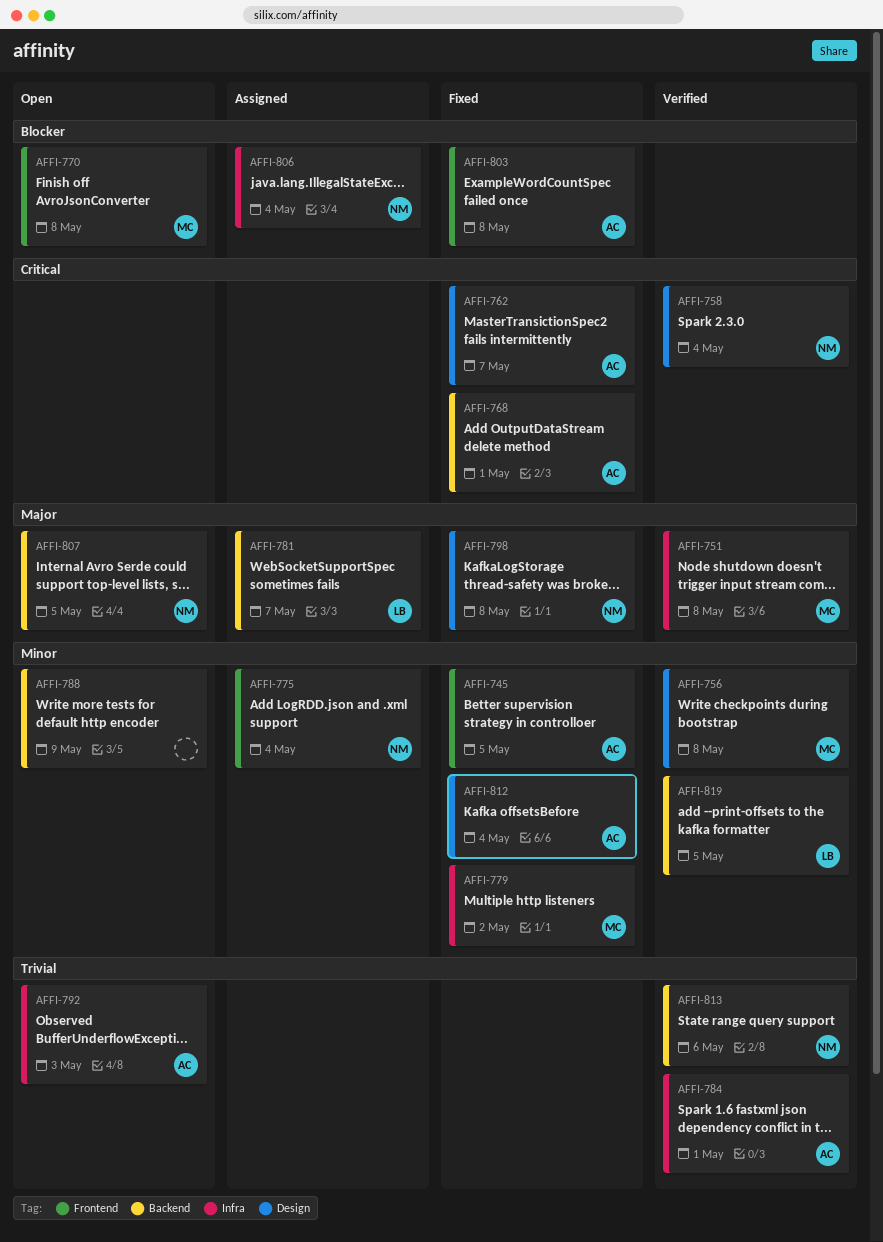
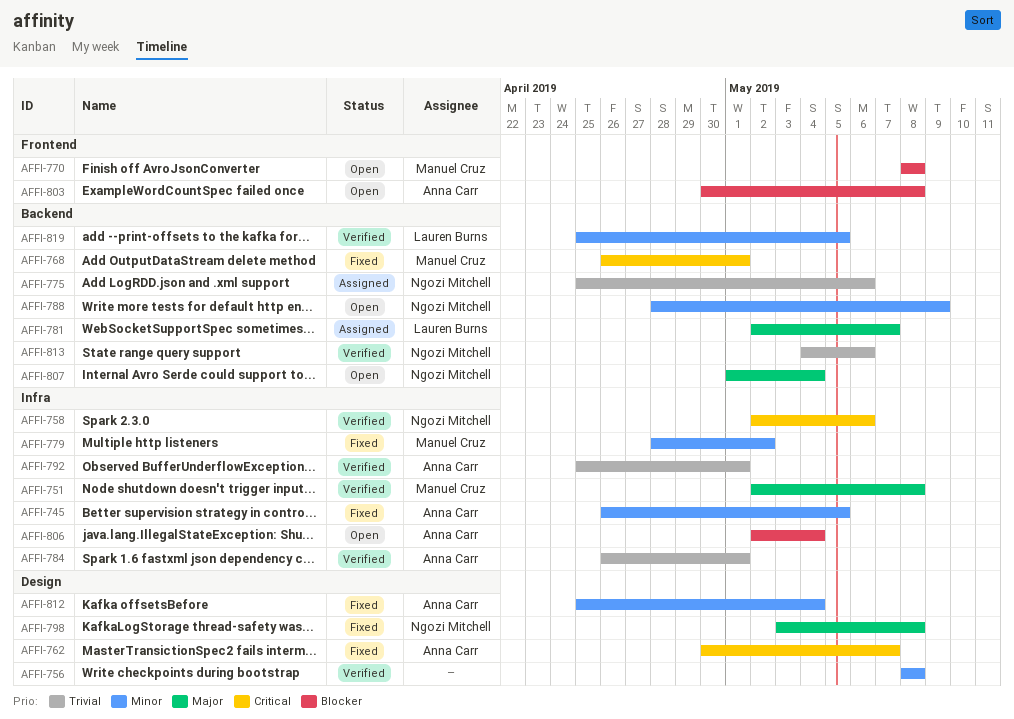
AFFI-745, label: Frontend -> Infra
AFFI-756, owner: Manuel Cruz -> none
AFFI-758, label: Design -> Infra
AFFI-758, due: May 4 -> May 6
AFFI-768, owner: Anna Carr -> Manuel Cruz
AFFI-775, priority: Minor -> Trivial
AFFI-775, label: Frontend -> Backend
AFFI-775, due: May 4 -> May 6
AFFI-788, owner: none -> Ngozi Mitchell
AFFI-792, status: Open -> Verified
AFFI-792, due: May 3 -> May 1
AFFI-803, status: Fixed -> Open
AFFI-806, status: Assigned -> Open
AFFI-806, owner: Ngozi Mitchell -> Anna Carr
AFFI-807, due: May 5 -> May 4

